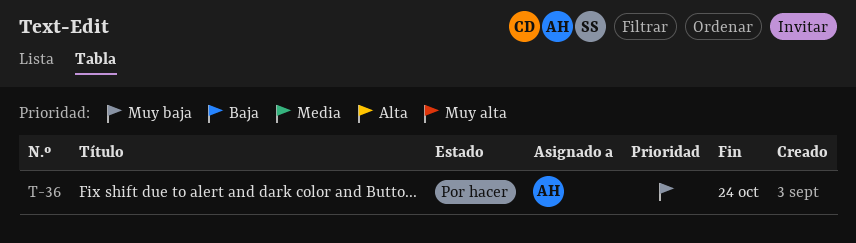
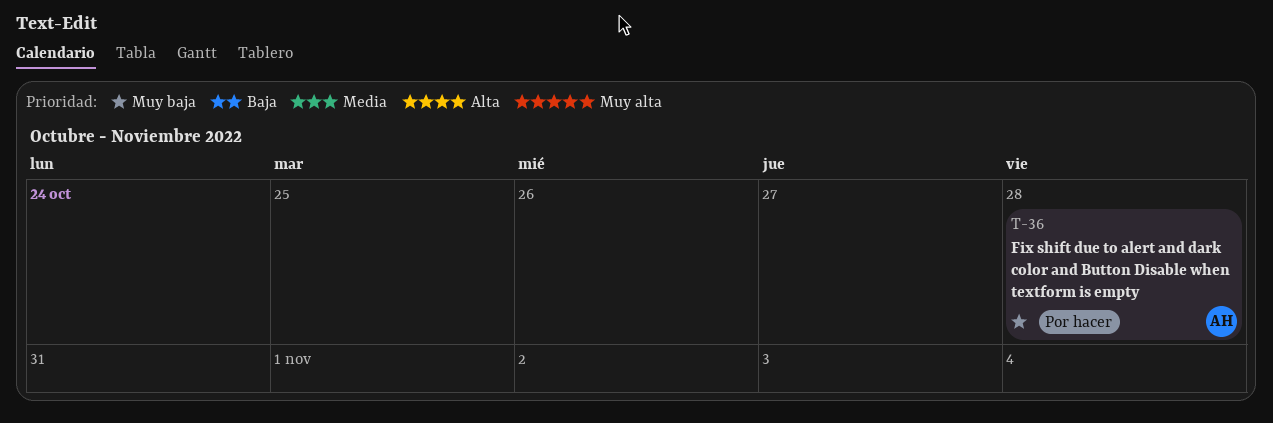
T-36, due: Oct 24 -> Oct 28

